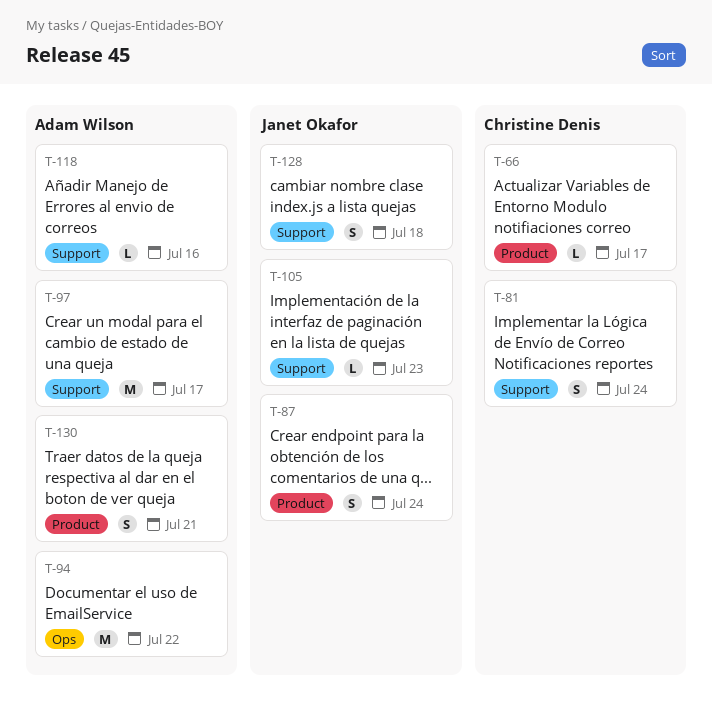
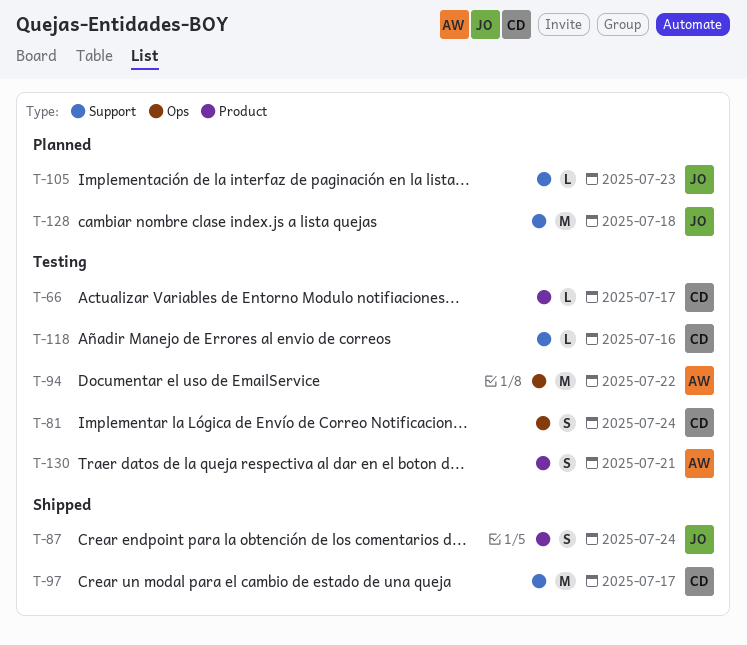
T-81, label: Support -> Ops
T-97, owner: Adam Wilson -> Christine Denis
T-118, owner: Adam Wilson -> Christine Denis
T-128, estimate: S -> M

